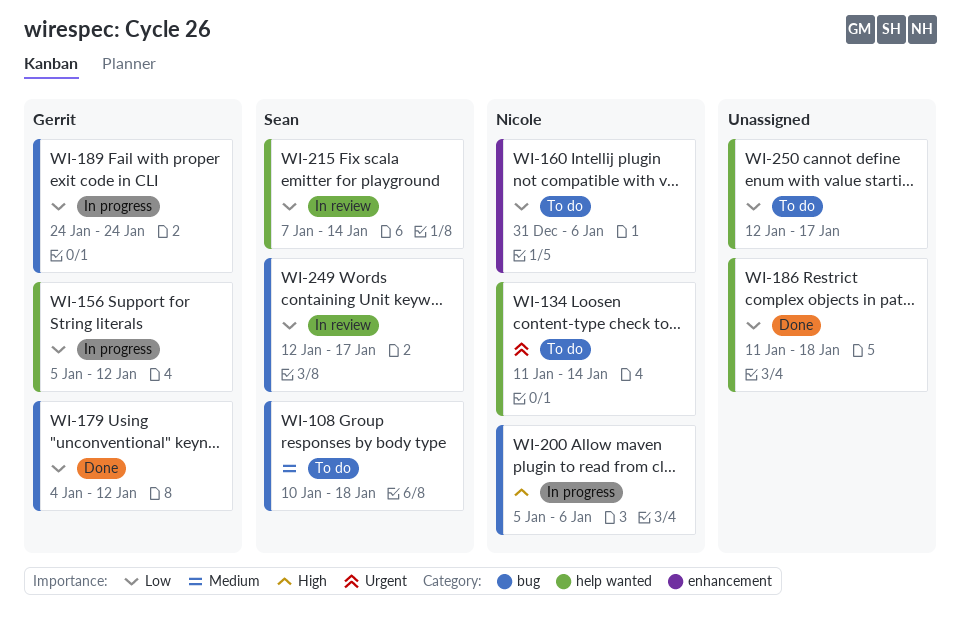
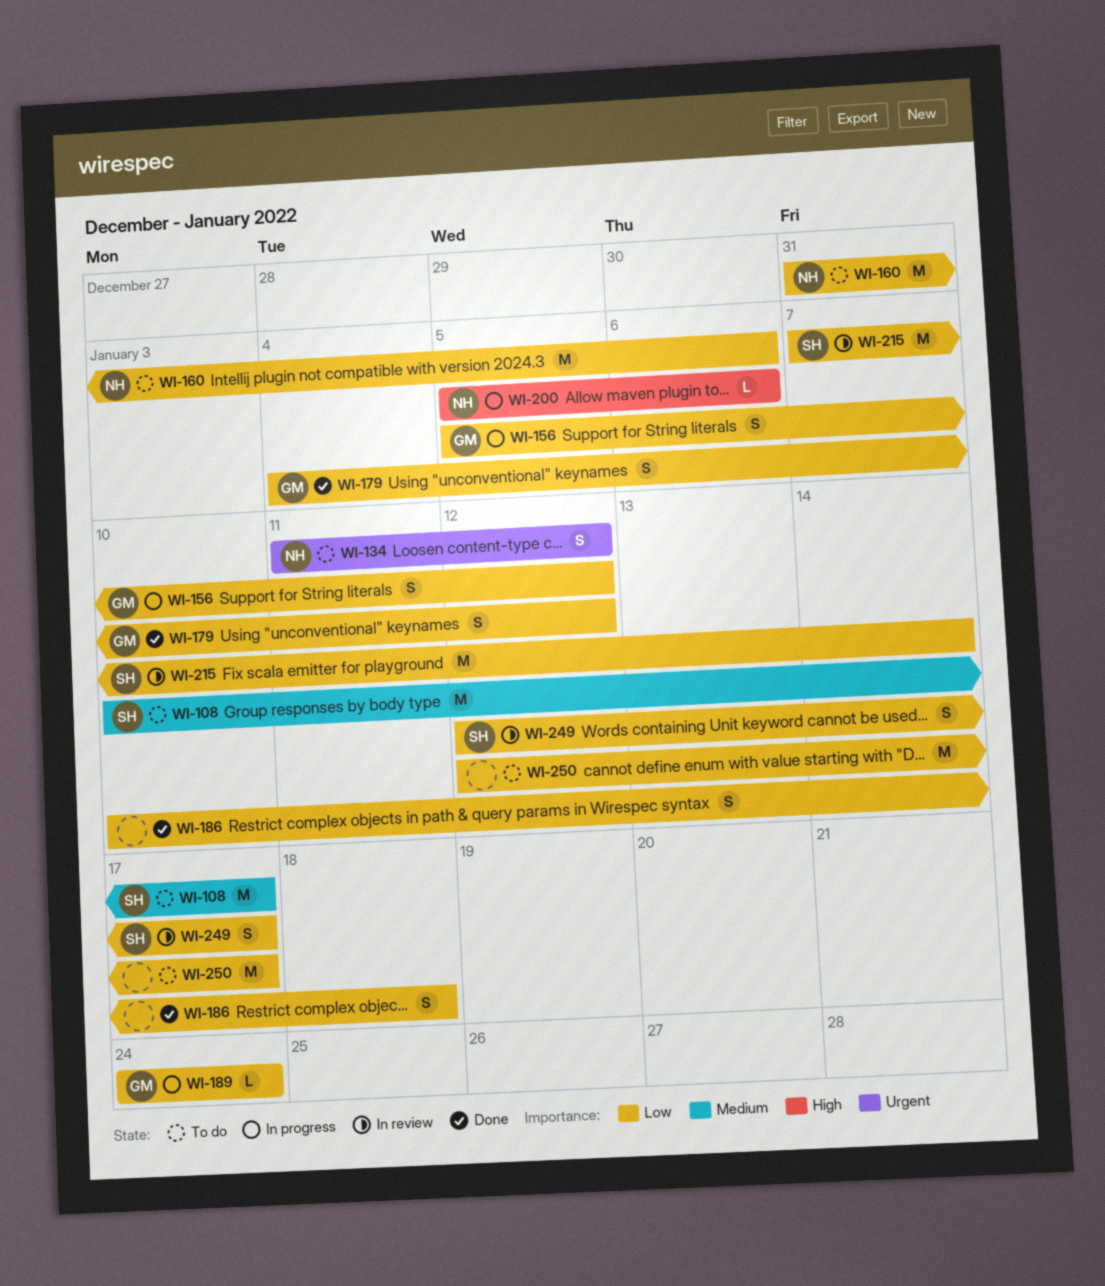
WI-108, due: Jan 18 -> Jan 17
WI-134, due: Jan 14 -> Jan 12
WI-186, start: Jan 11 -> Jan 10

